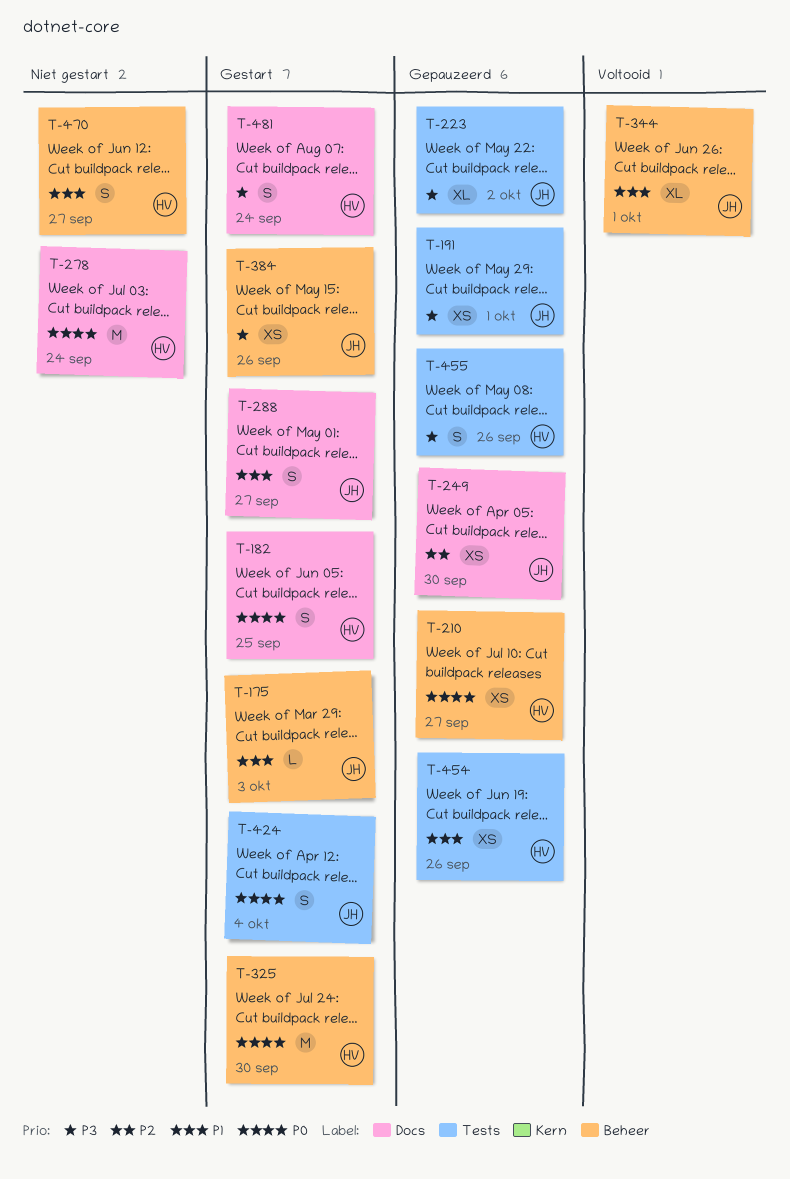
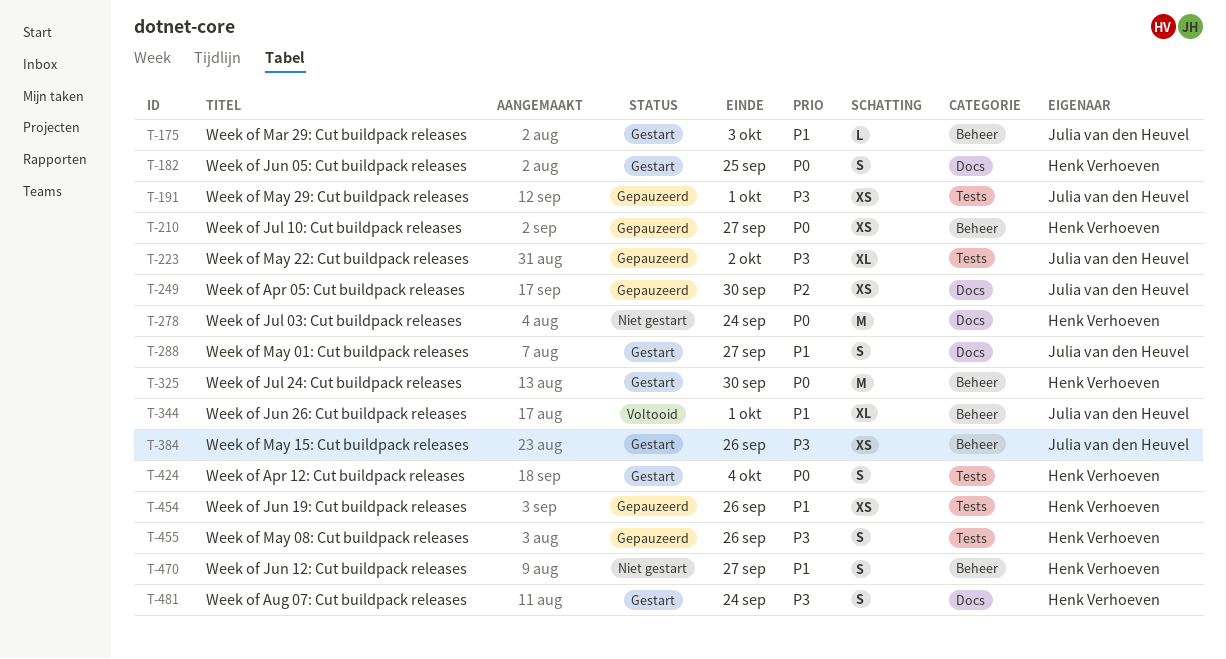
T-424, owner: Julia van den Heuvel -> Henk Verhoeven

